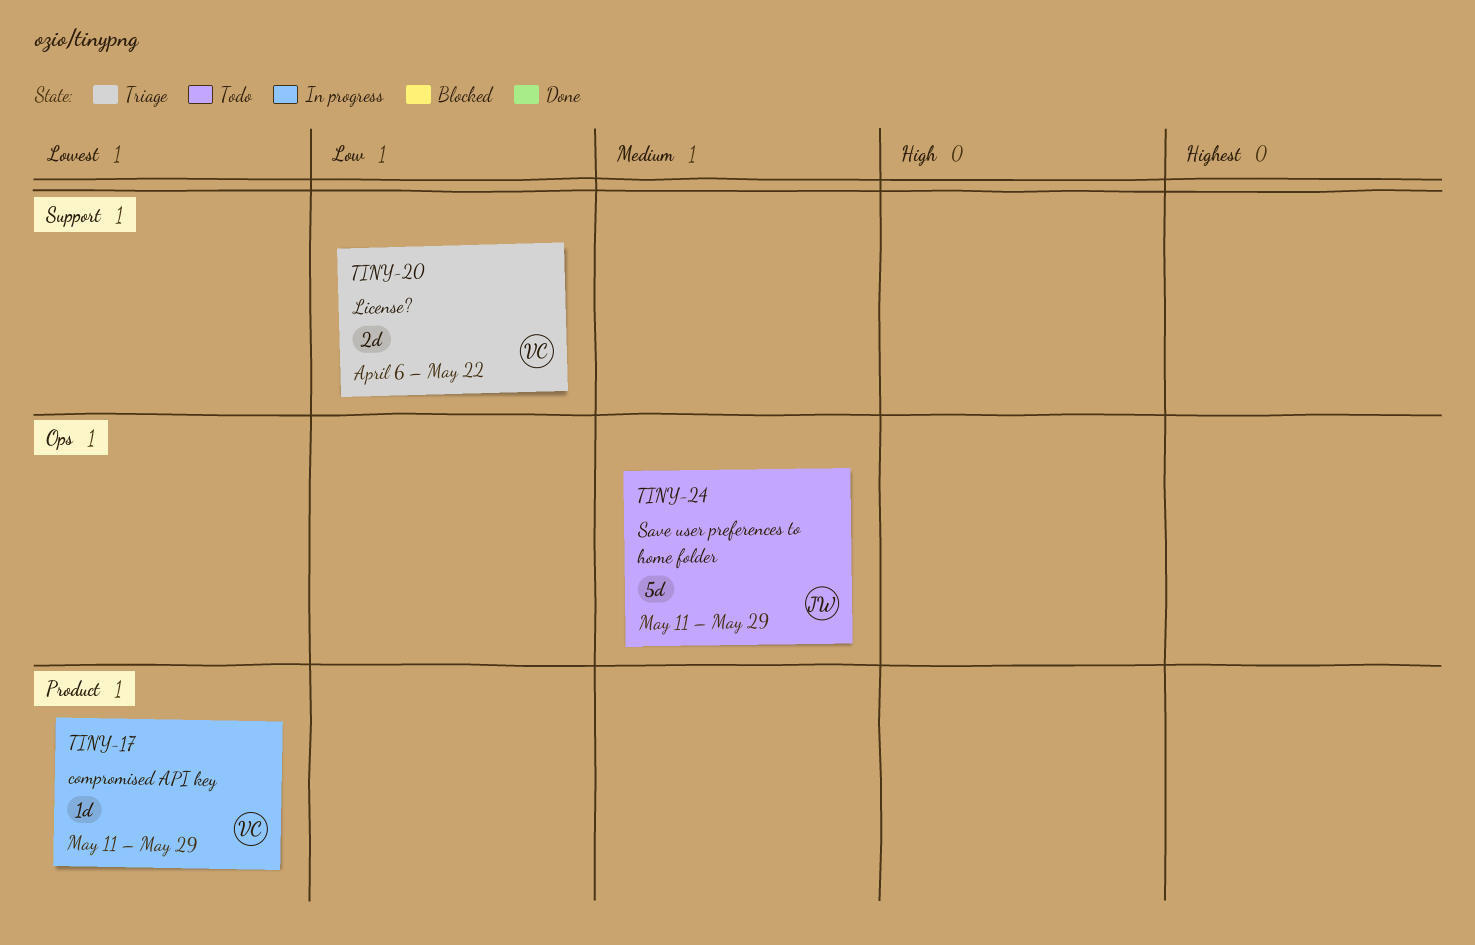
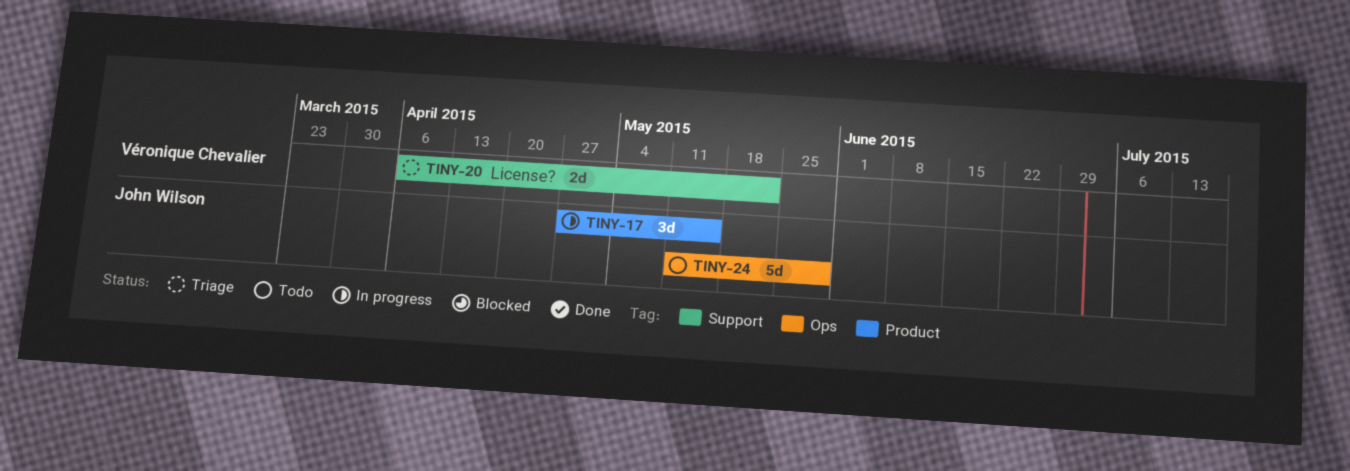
TINY-17, owner: Véronique Chevalier -> John Wilson
TINY-17, estimate: 1d -> 3d
TINY-17, start: May 11 -> Apr 27
TINY-17, due: May 29 -> May 15

